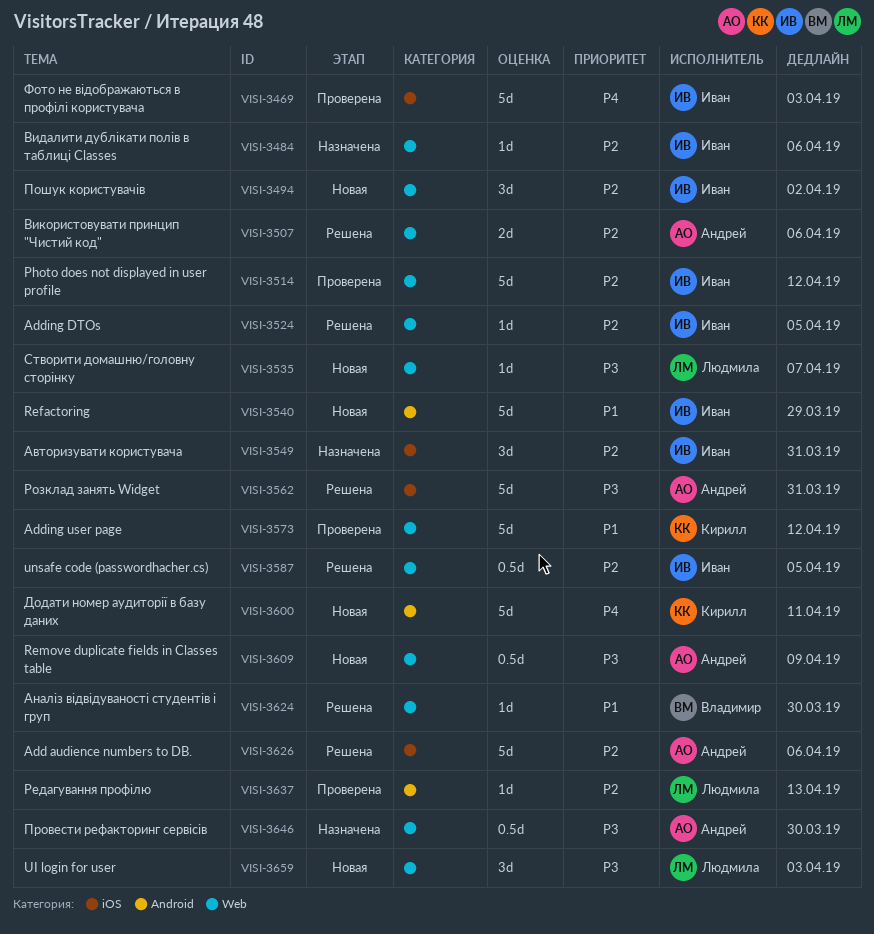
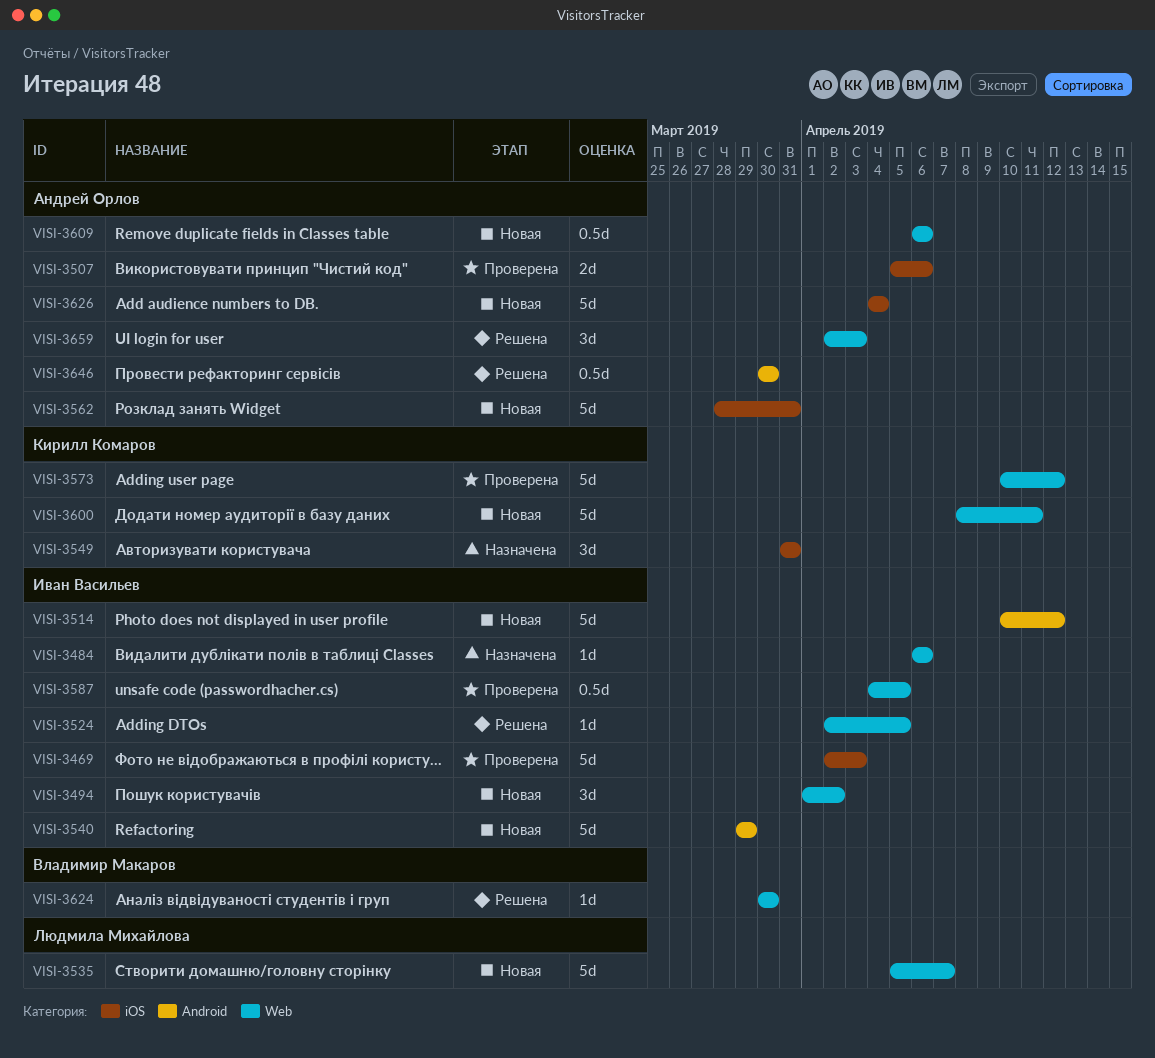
VISI-3507, status: Решена -> Проверена
VISI-3507, label: Web -> iOS
VISI-3514, status: Проверена -> Новая
VISI-3514, label: Web -> Android
VISI-3535, estimate: 1d -> 5d
VISI-3549, owner: Иван Васильев -> Кирилл Комаров
VISI-3562, status: Решена -> Новая
VISI-3587, status: Решена -> Проверена
VISI-3600, label: Android -> Web
VISI-3609, due: Apr 9 -> Apr 6
VISI-3626, status: Решена -> Новая
VISI-3626, due: Apr 6 -> Apr 4
VISI-3637: present -> none
VISI-3646, status: Назначена -> Решена
VISI-3646, label: Web -> Android
VISI-3659, status: Новая -> Решена
VISI-3659, owner: Людмила Михайлова -> Андрей Орлов

